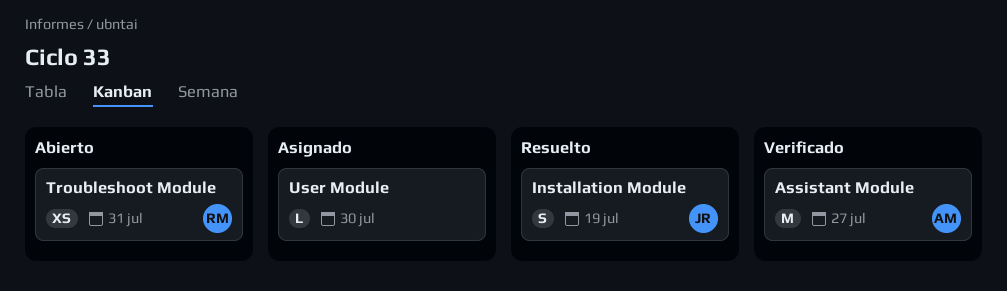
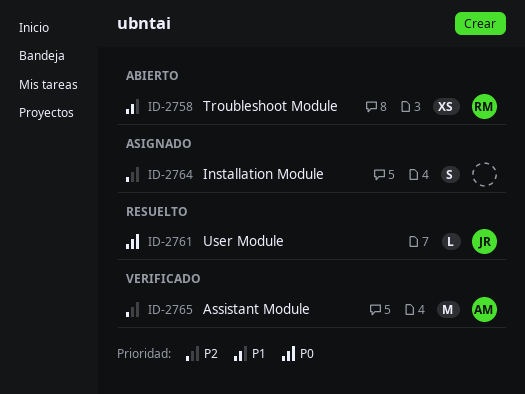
Installation Module, status: Resuelto -> Asignado
Installation Module, owner: JR -> none
User Module, status: Asignado -> Resuelto
User Module, owner: none -> JR

